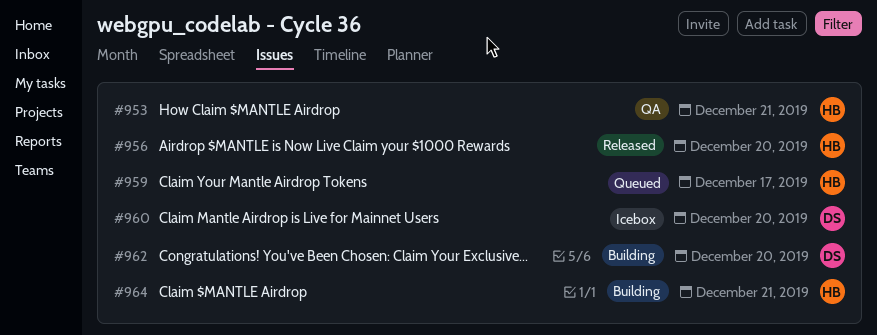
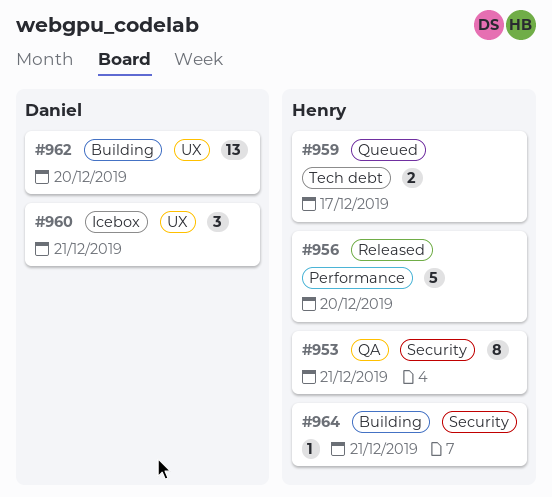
#960, due: Dec 20 -> Dec 21

